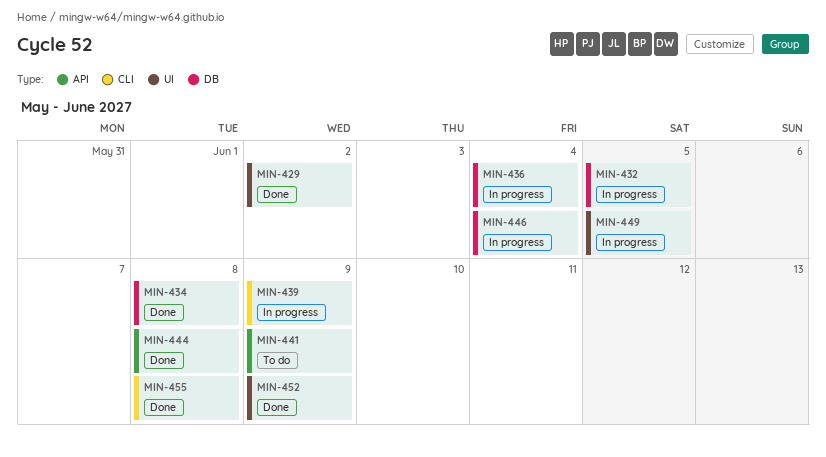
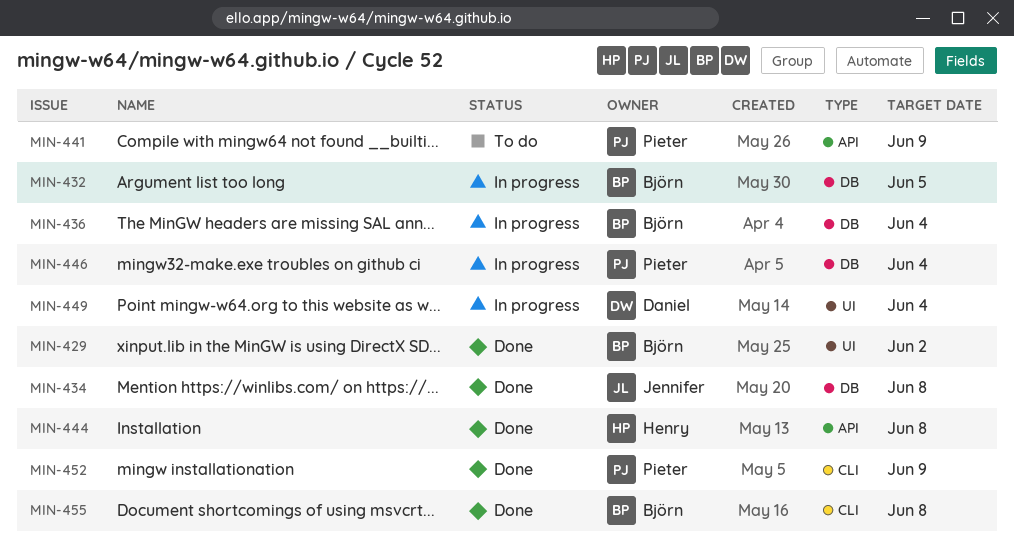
MIN-439: present -> none
MIN-449, due: Jun 5 -> Jun 4
MIN-452, label: UI -> CLI

